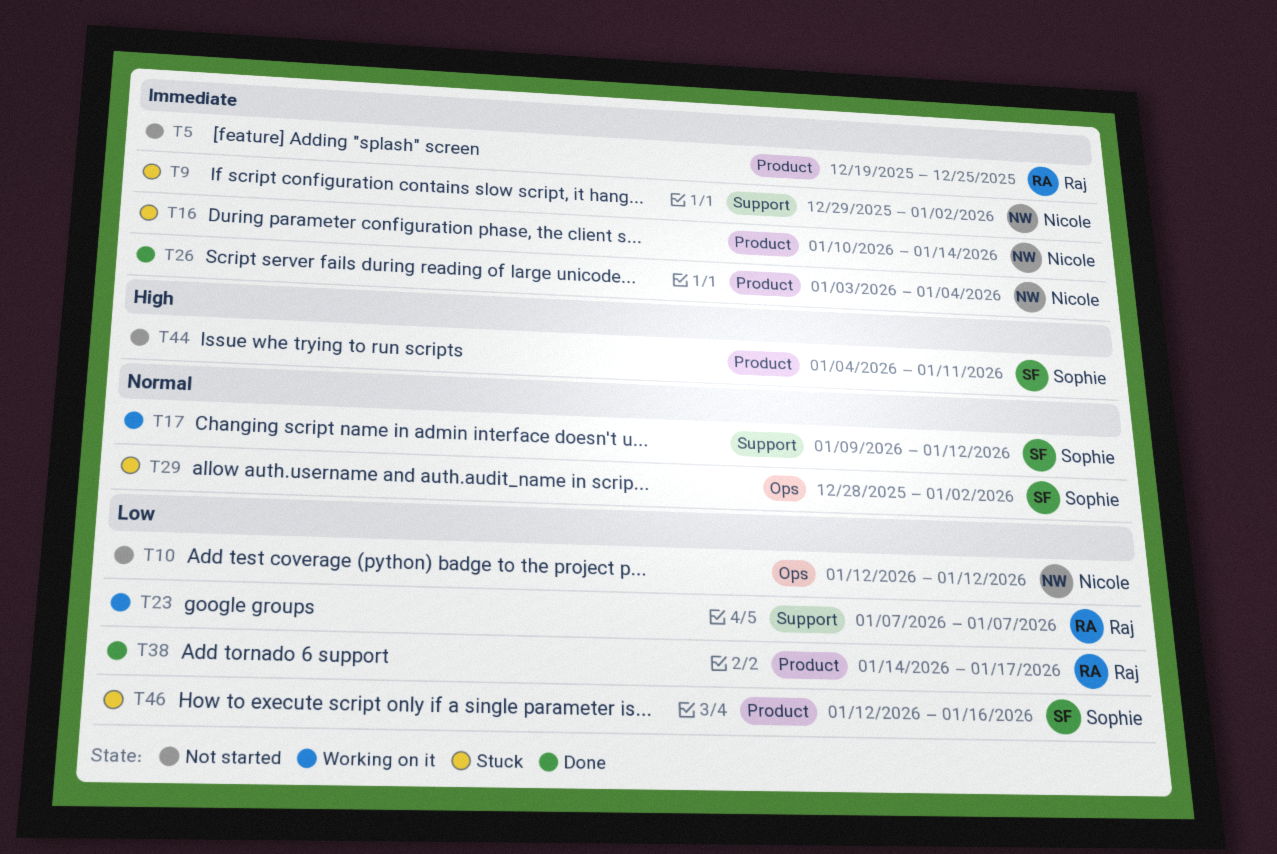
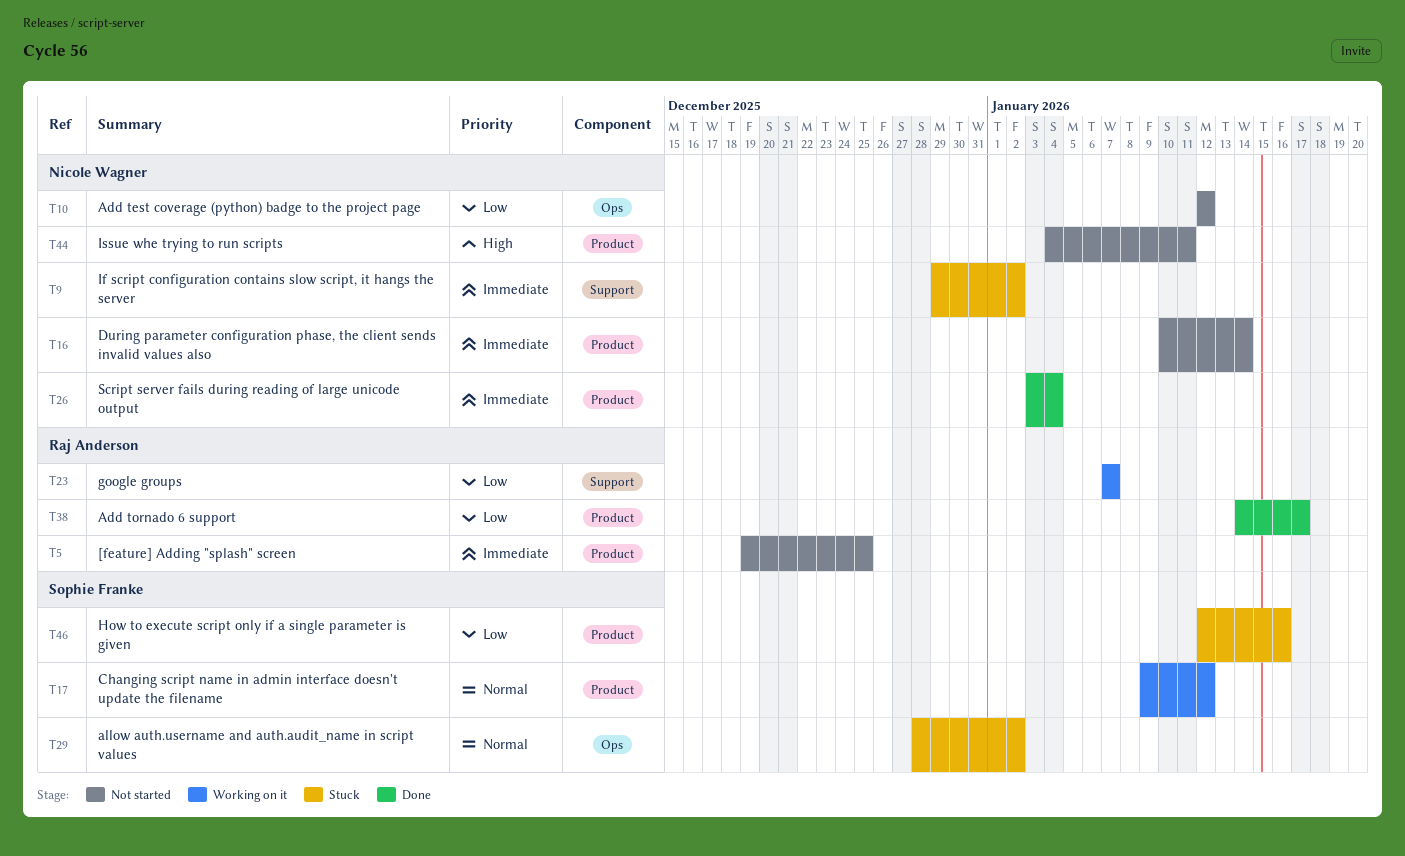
T16, status: Stuck -> Not started
T17, label: Support -> Product
T44, owner: Sophie Franke -> Nicole Wagner

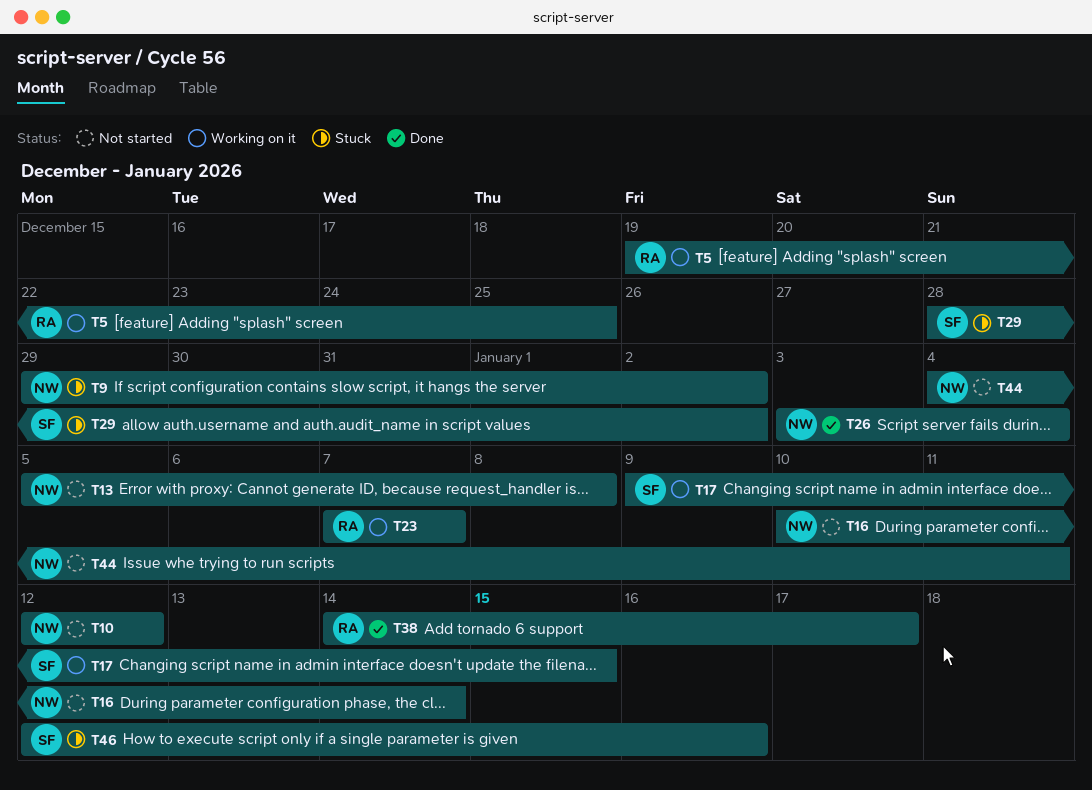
T5, status: Not started -> Working on it
T13: none -> present
T17, due: Jan 12 -> Jan 15

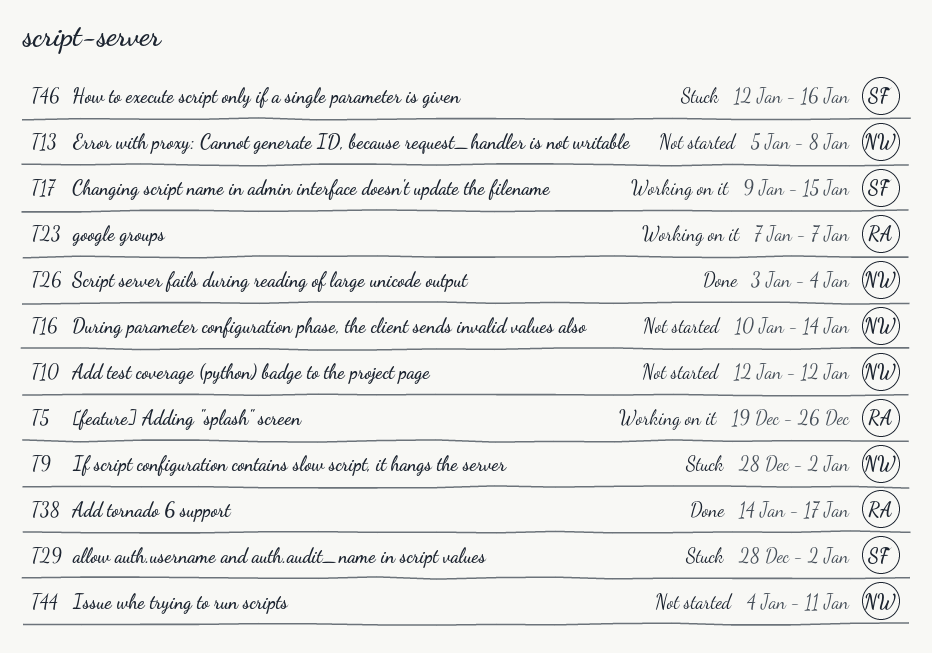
T5, due: Dec 25 -> Dec 26
T9, start: Dec 29 -> Dec 28

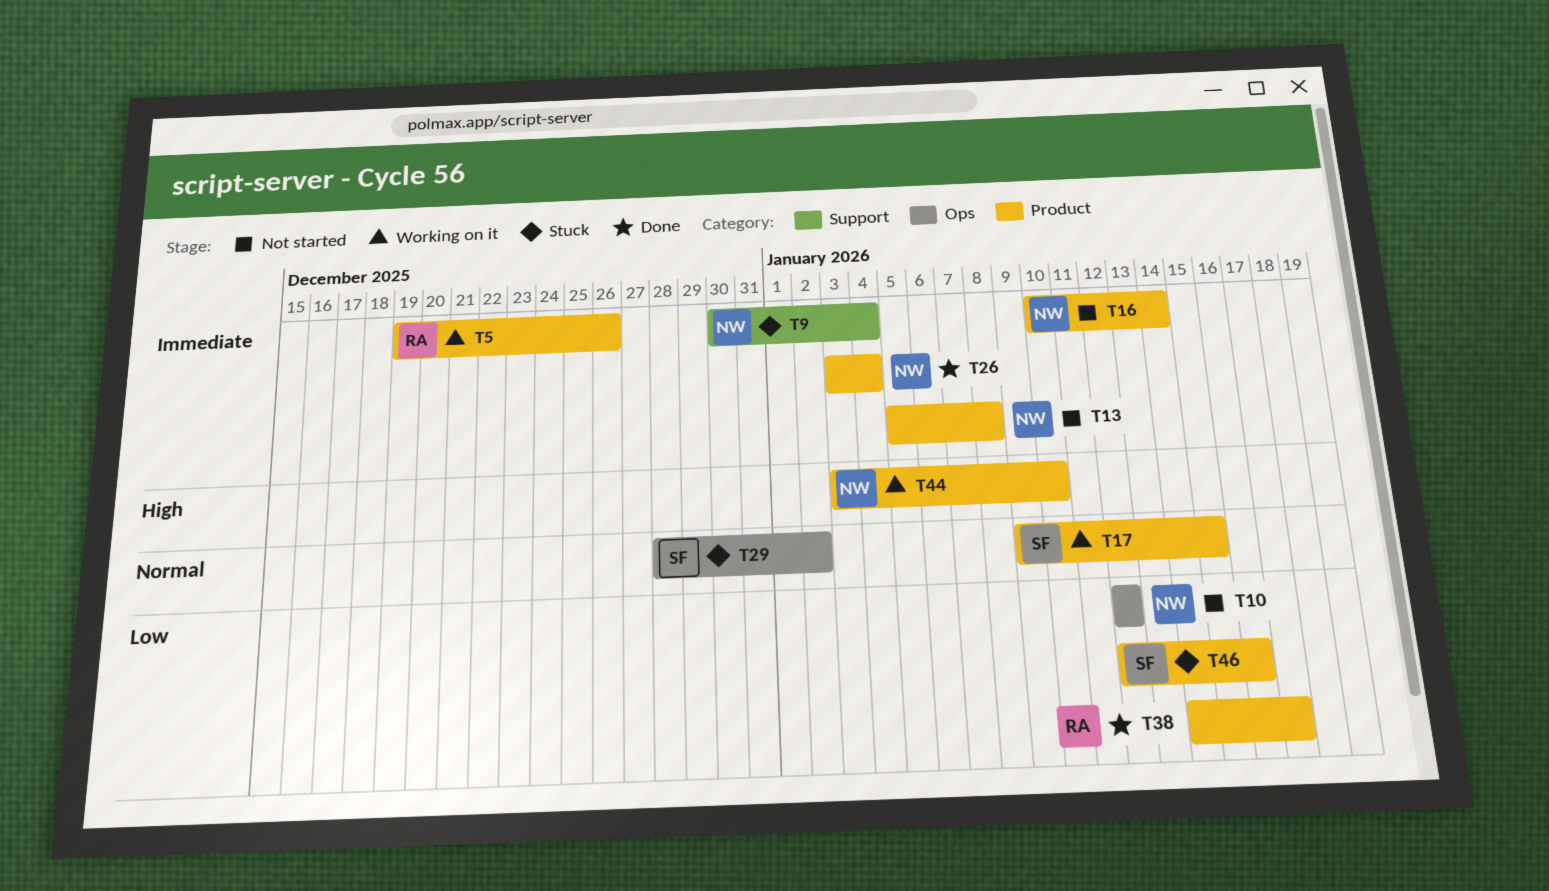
T9, start: Dec 28 -> Dec 30
T9, due: Jan 2 -> Jan 4
T23: present -> none
T44, status: Not started -> Working on it
T44, start: Jan 4 -> Jan 3
T44, due: Jan 11 -> Jan 10

